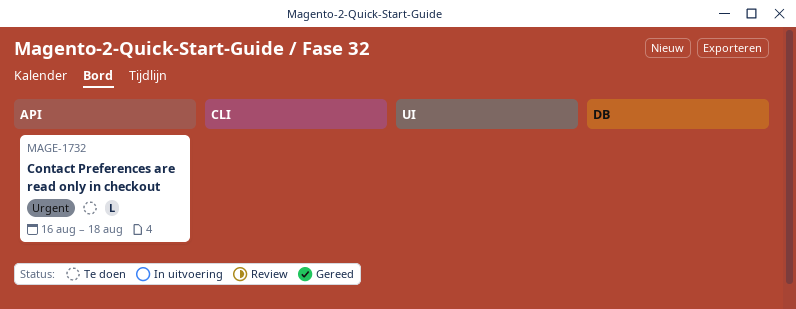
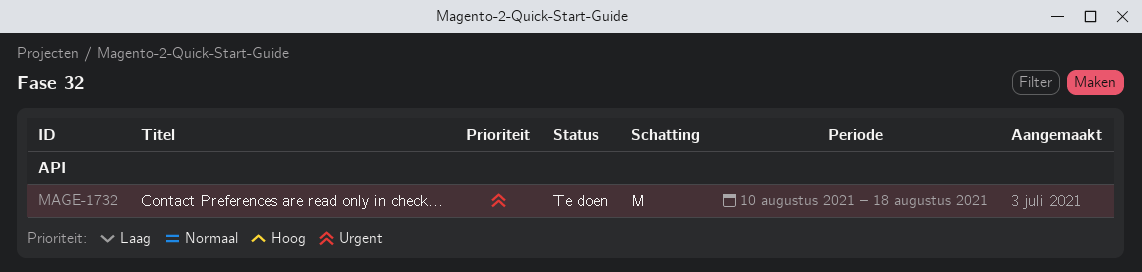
MAGE-1732, estimate: L -> M
MAGE-1732, start: Aug 16 -> Aug 10

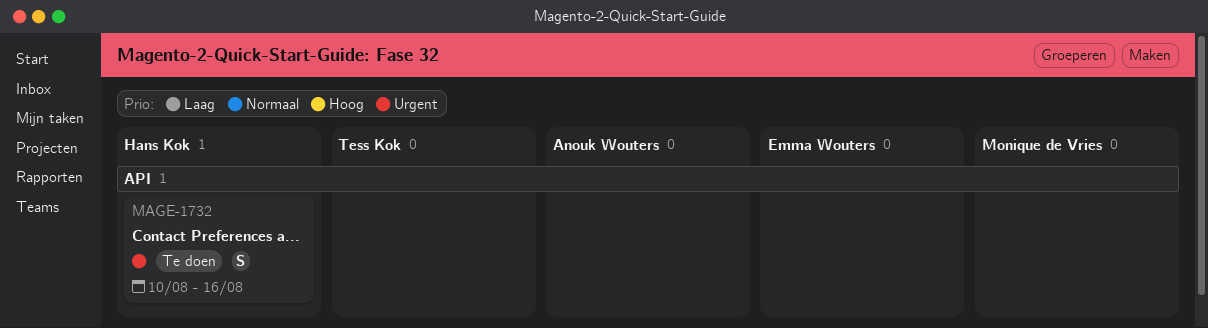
MAGE-1732, estimate: M -> S
MAGE-1732, due: Aug 18 -> Aug 16

